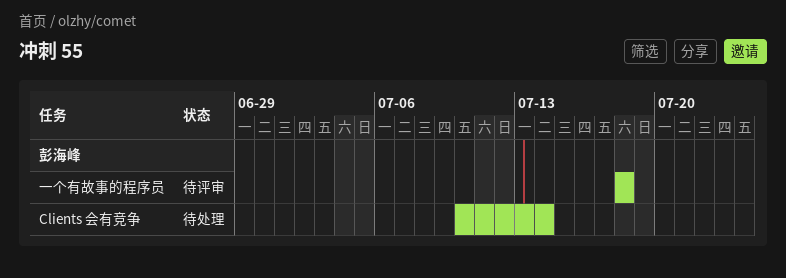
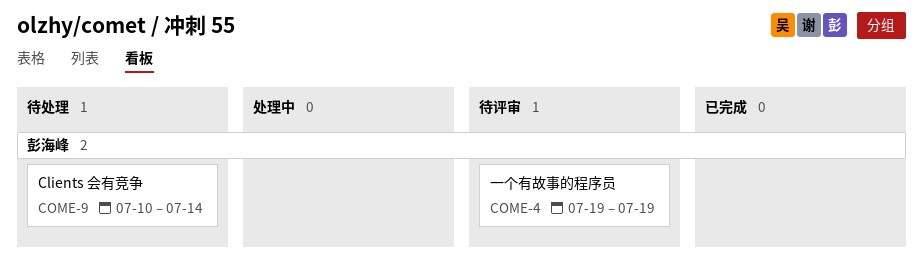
一个有故事的程序员, start: Jul 18 -> Jul 19
一个有故事的程序员, due: Jul 18 -> Jul 19

